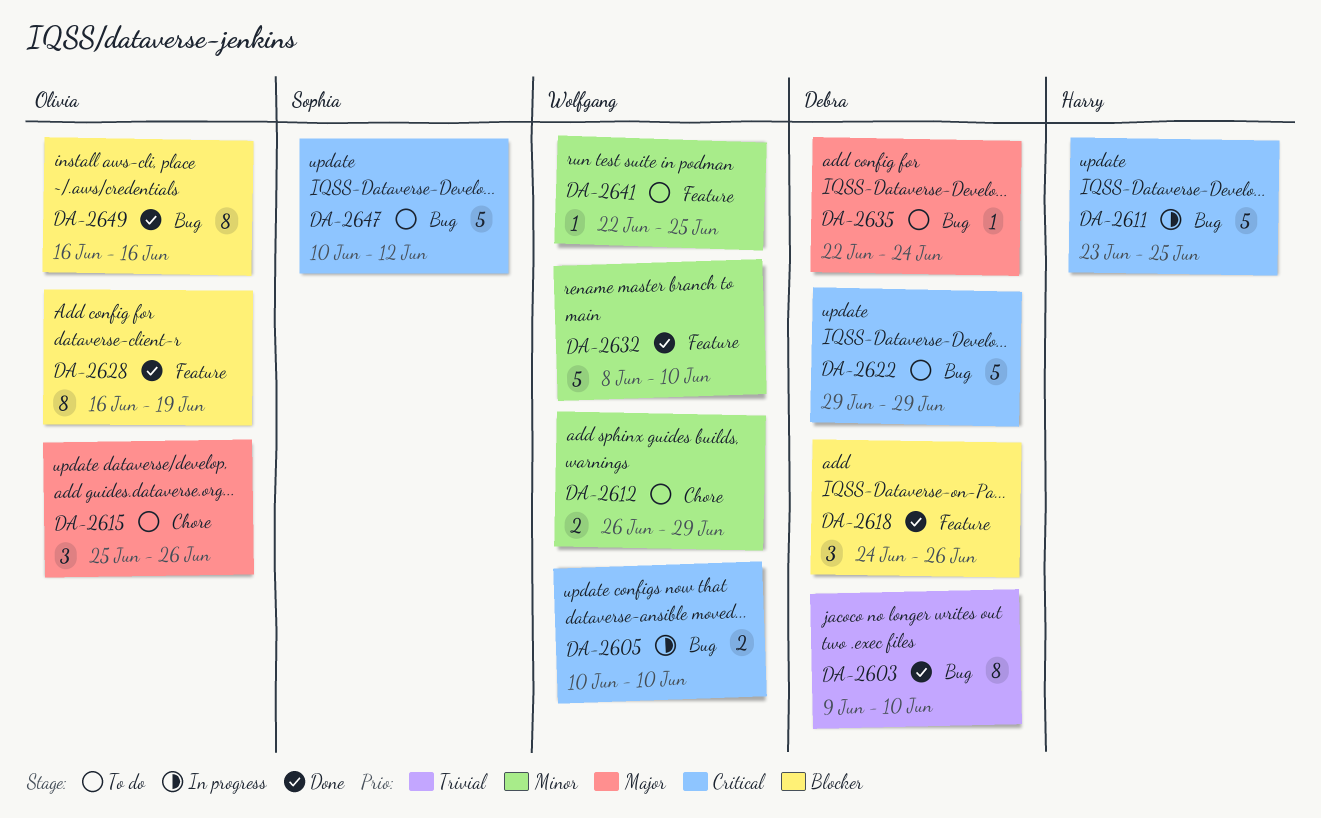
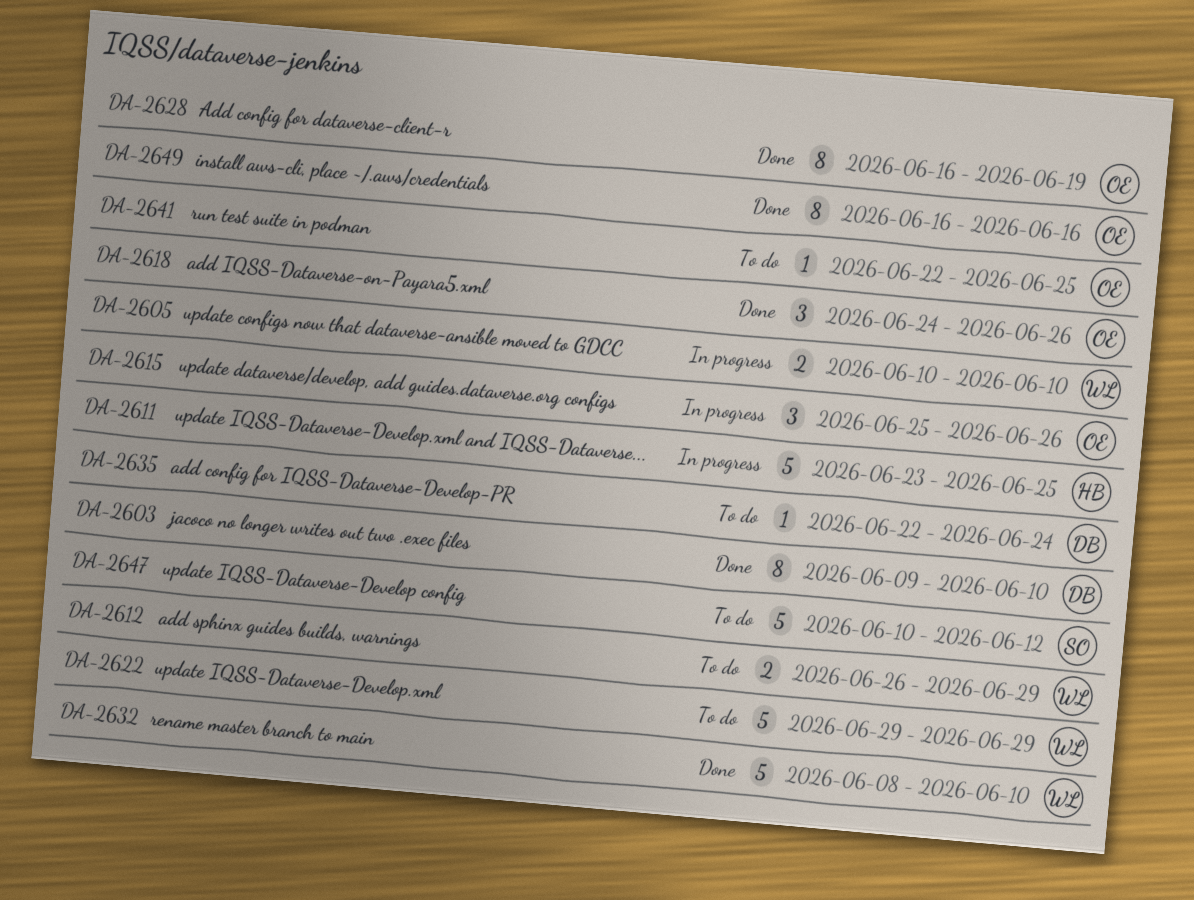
DA-2615, status: To do -> In progress
DA-2618, owner: Debra -> Olivia
DA-2622, owner: Debra -> Wolfgang
DA-2641, owner: Wolfgang -> Olivia

